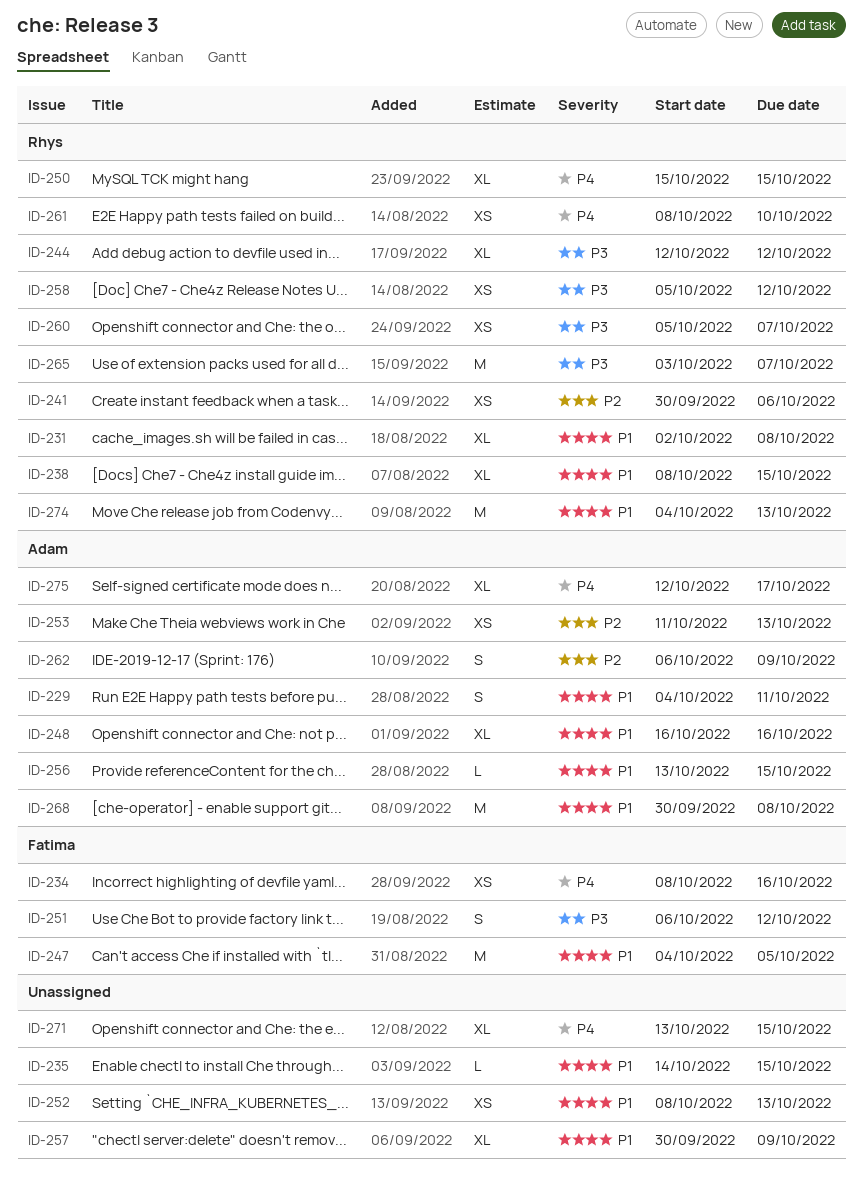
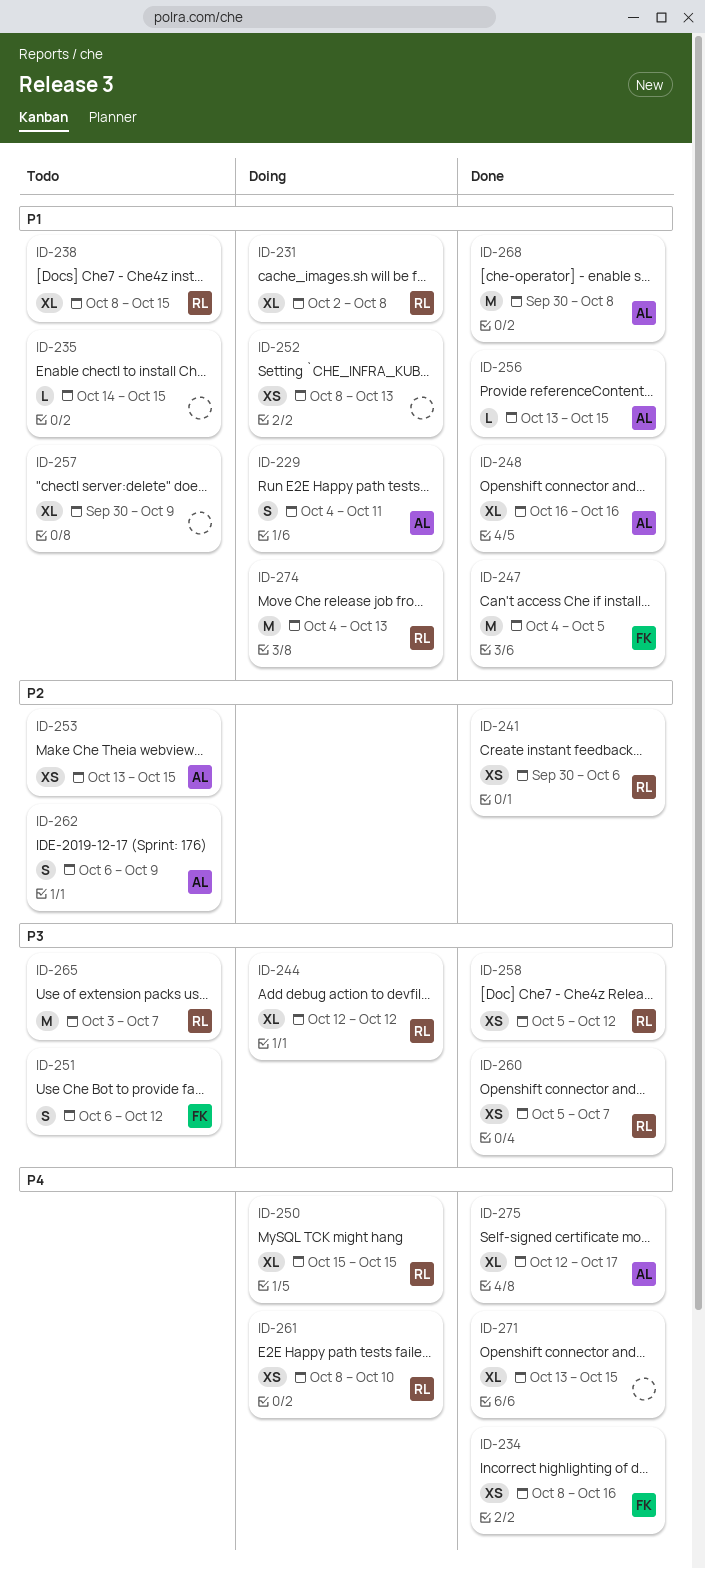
ID-253, start: Oct 11 -> Oct 13
ID-253, due: Oct 13 -> Oct 15

